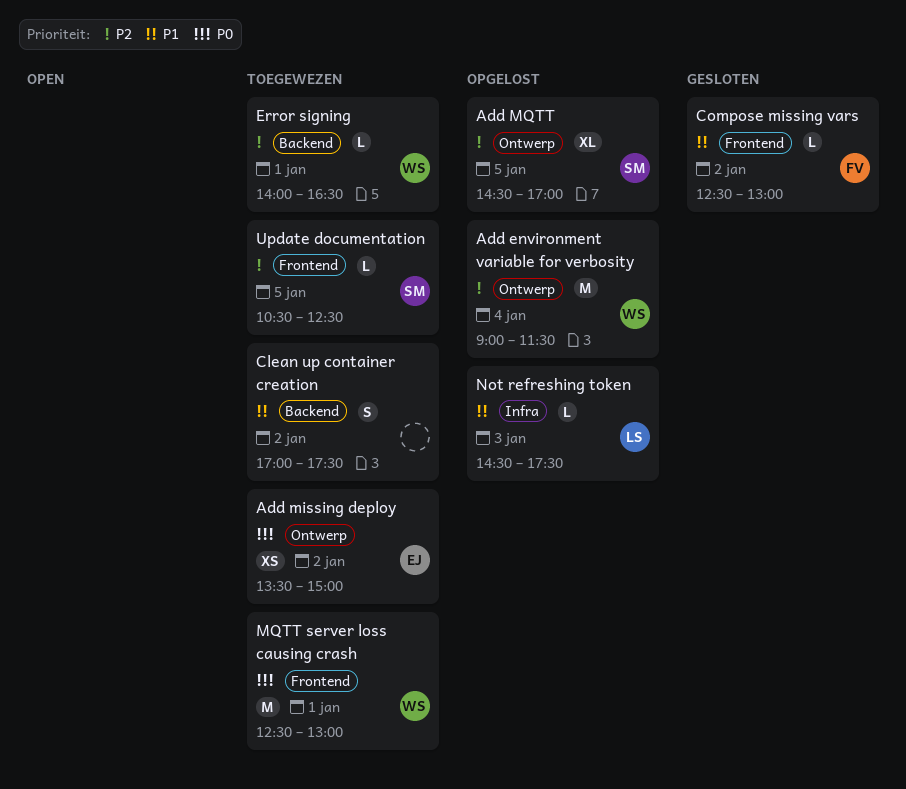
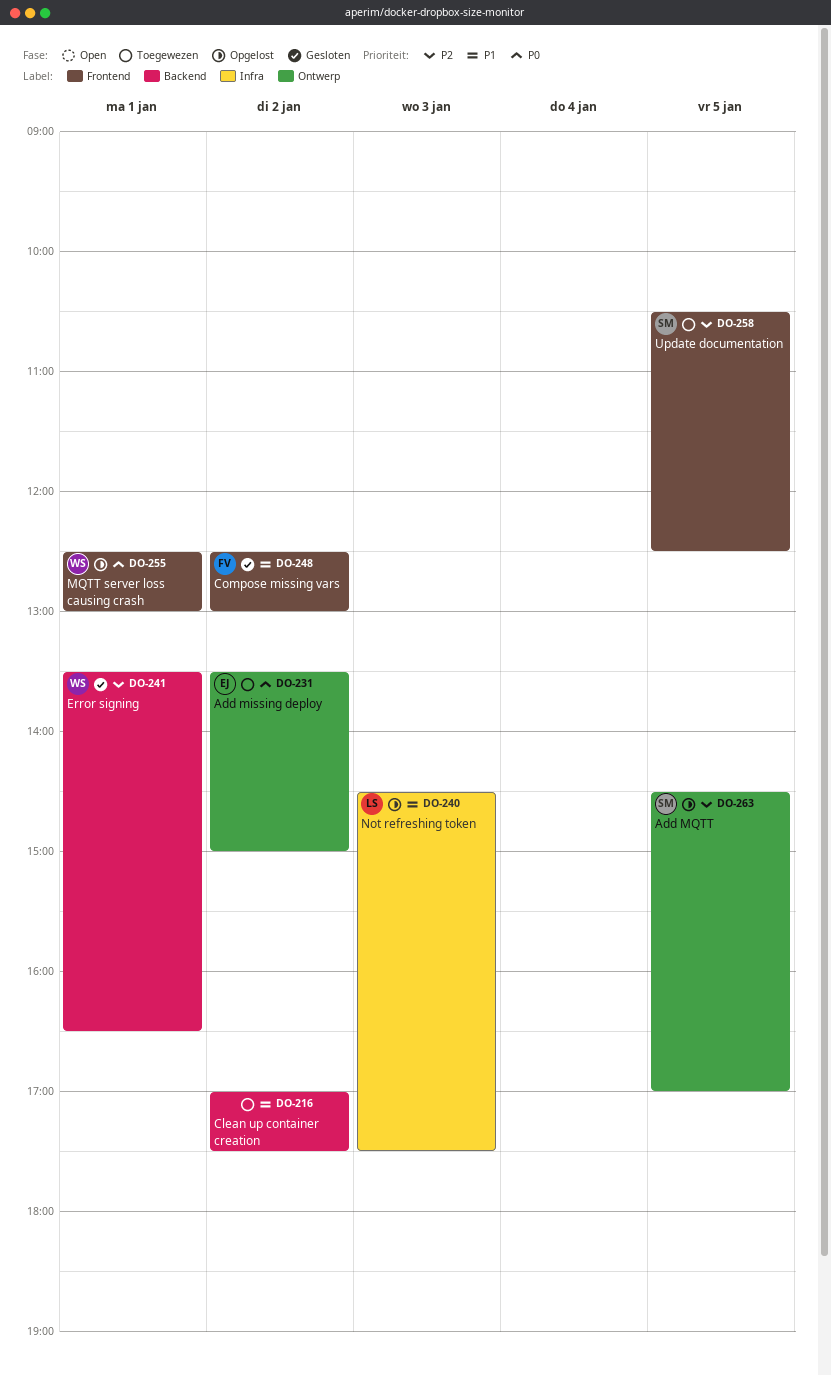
Add environment variable for verbosity: present -> none
Error signing, status: Toegewezen -> Gesloten
Error signing, begins: 14:00 -> 13:30
MQTT server loss causing crash, status: Toegewezen -> Opgelost

